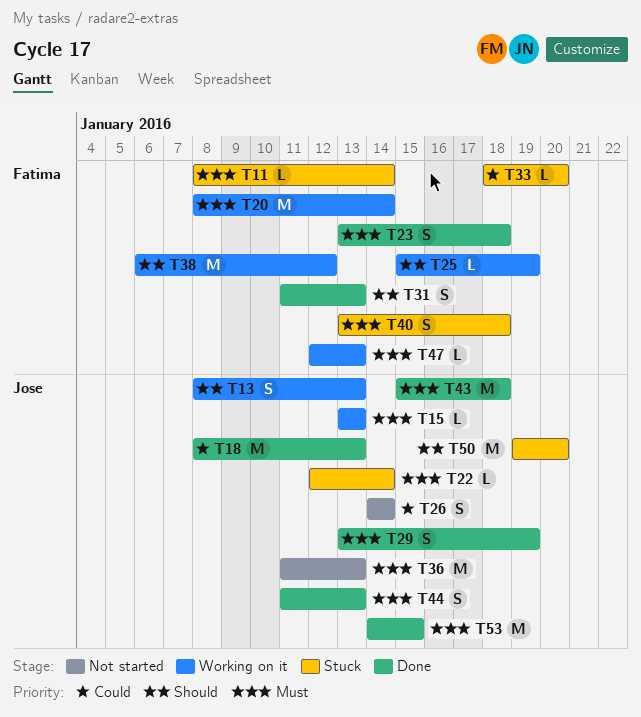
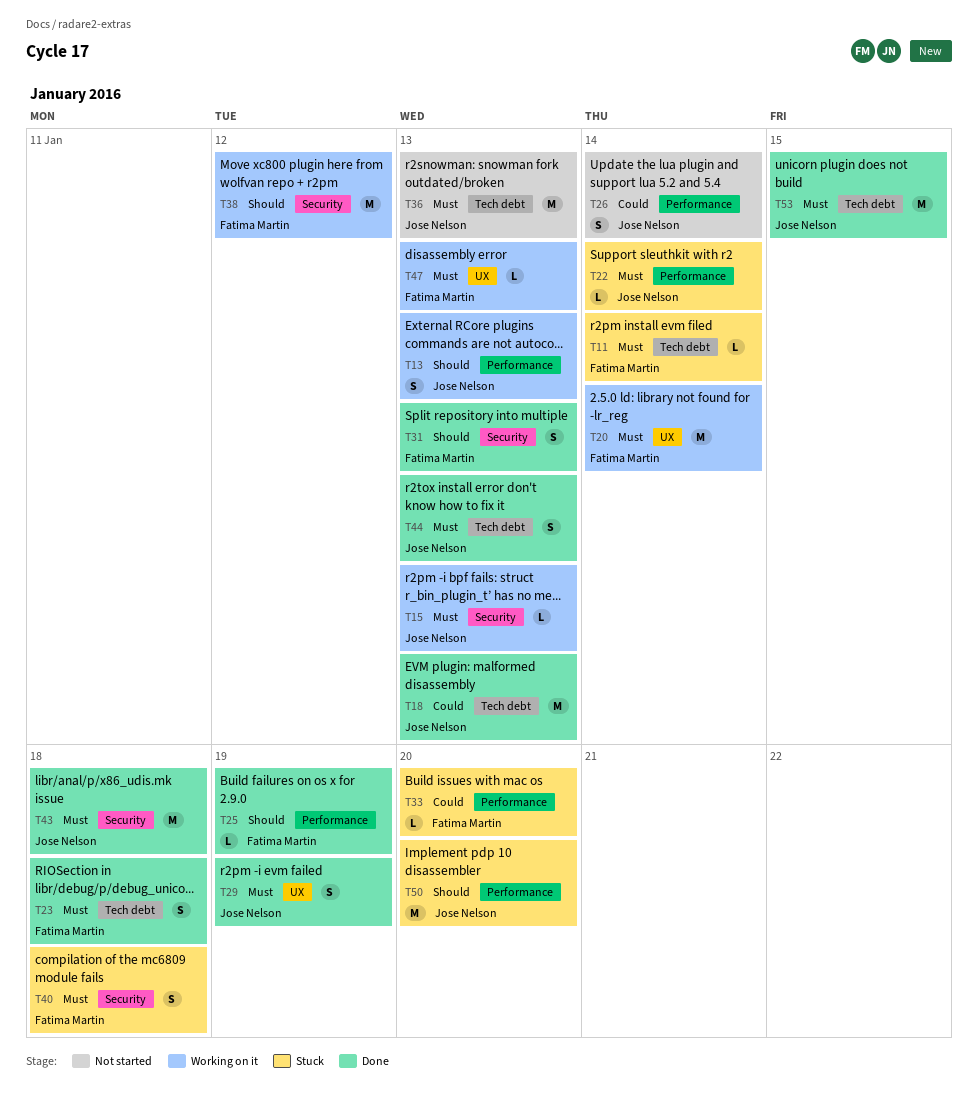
T25, status: Working on it -> Done

